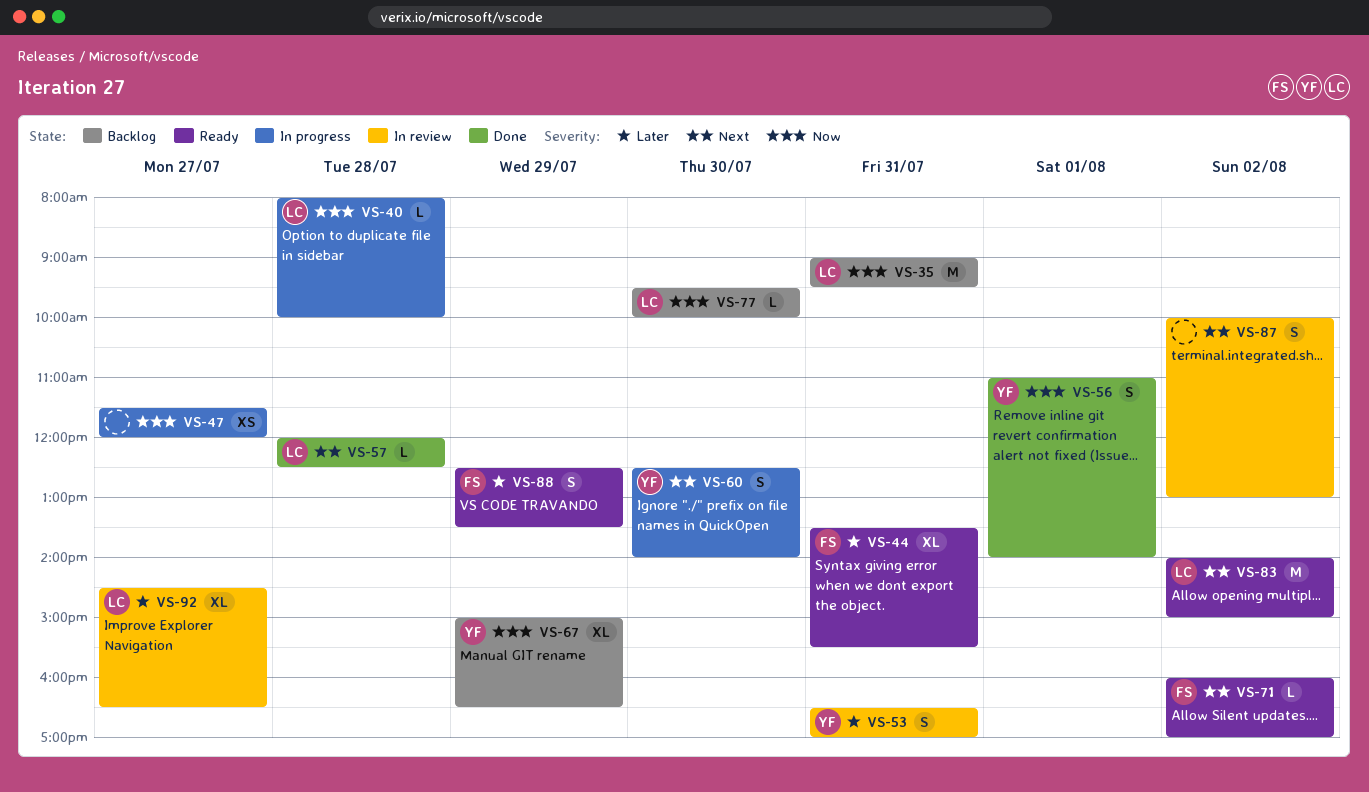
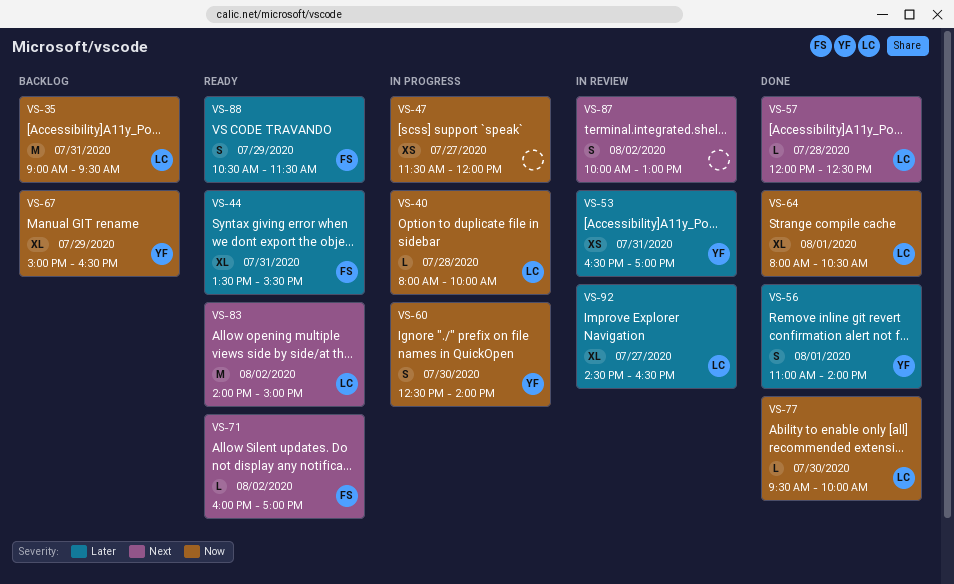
VS-53, estimate: S -> XS
VS-56, priority: Now -> Later
VS-60, priority: Next -> Now
VS-64: none -> present
VS-77, status: Backlog -> Done
VS-88, begins: 12:30 -> 10:30
VS-88, ends: 13:30 -> 11:30

